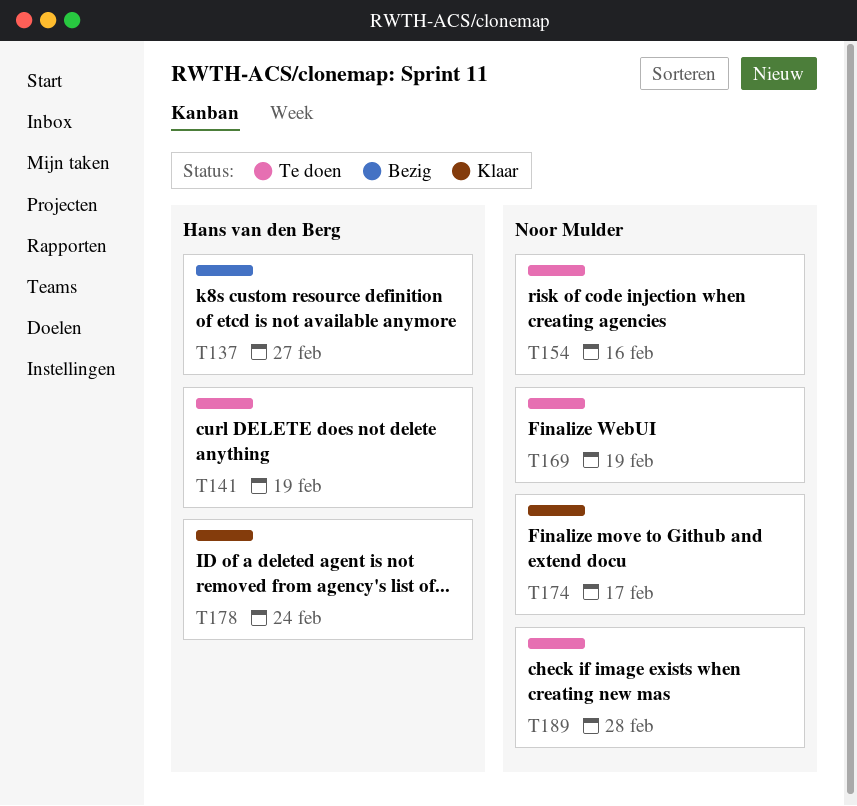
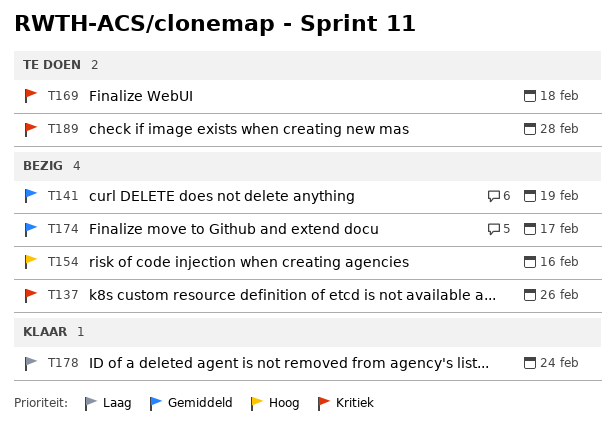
T137, due: Feb 27 -> Feb 26
T141, status: Te doen -> Bezig
T154, status: Te doen -> Bezig
T169, due: Feb 19 -> Feb 18
T174, status: Klaar -> Bezig

